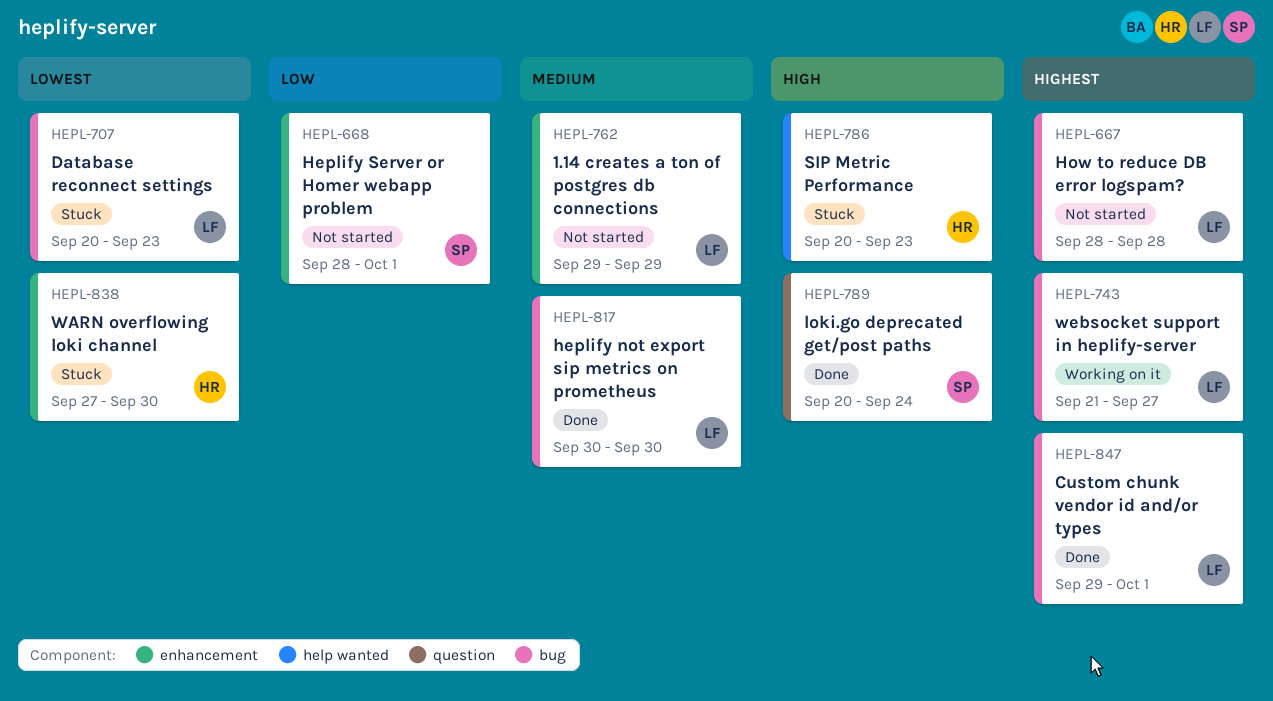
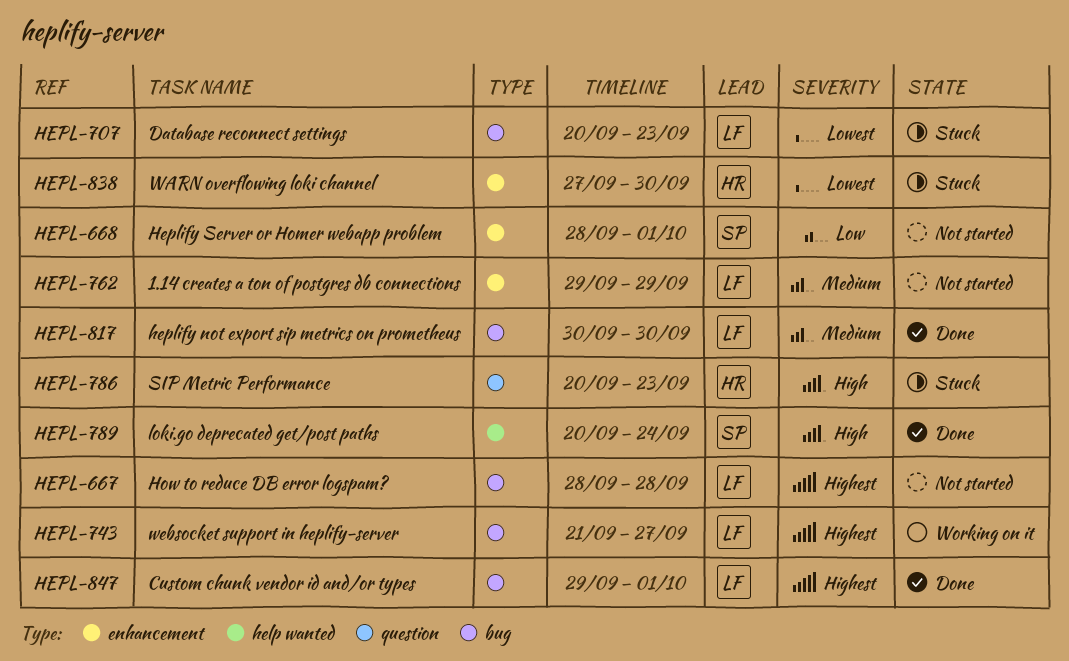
HEPL-786, label: help wanted -> question
HEPL-789, label: question -> help wanted

